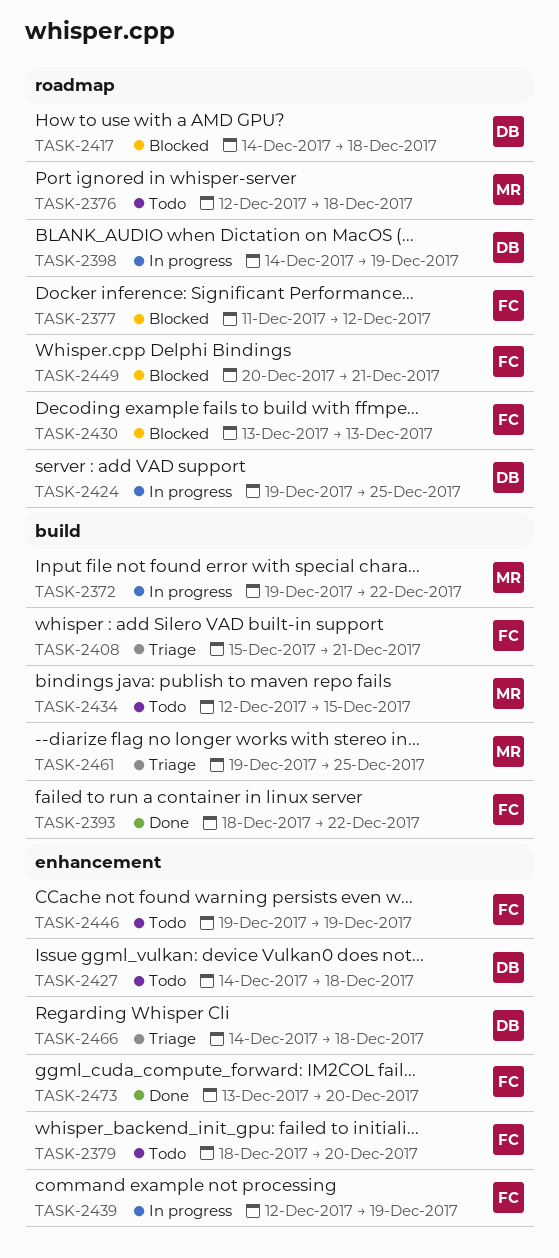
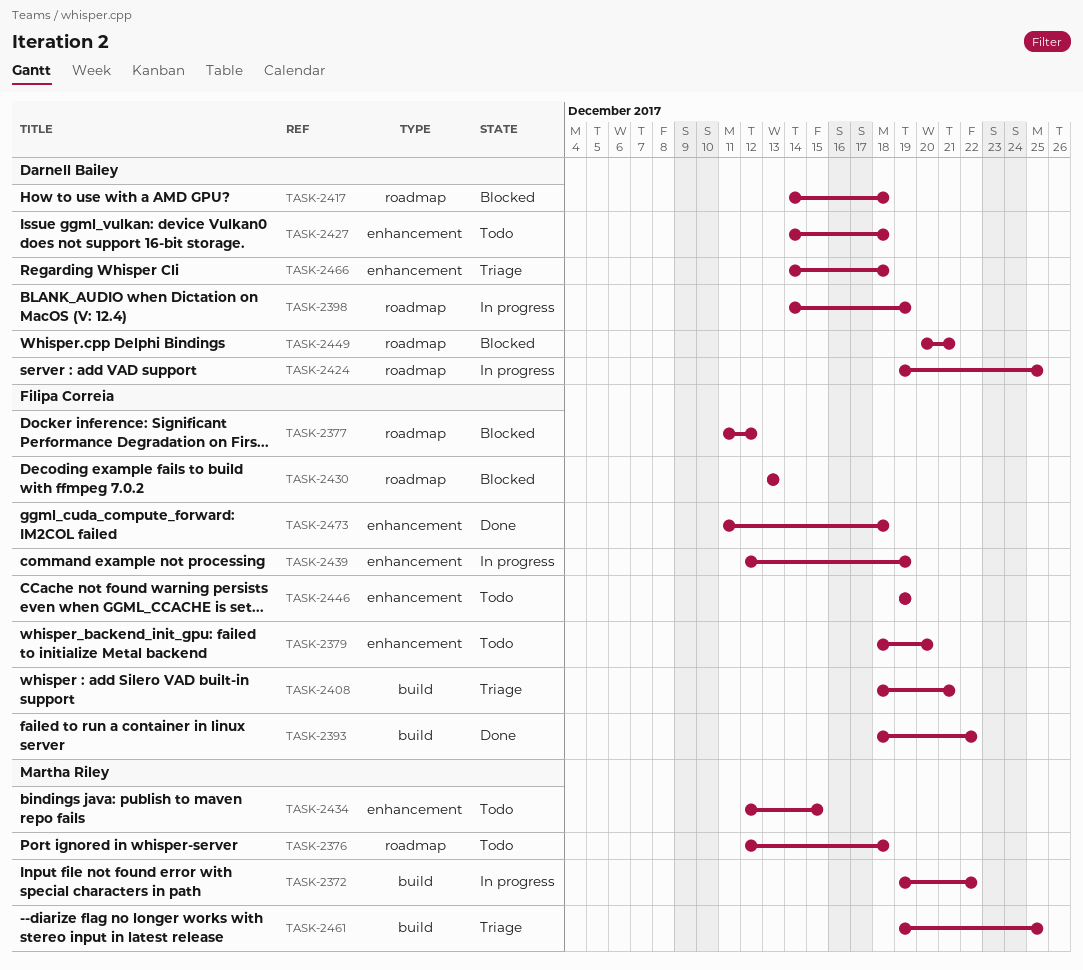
TASK-2408, start: Dec 15 -> Dec 18
TASK-2434, label: build -> enhancement
TASK-2449, owner: Filipa Correia -> Darnell Bailey
TASK-2473, start: Dec 13 -> Dec 11
TASK-2473, due: Dec 20 -> Dec 18

